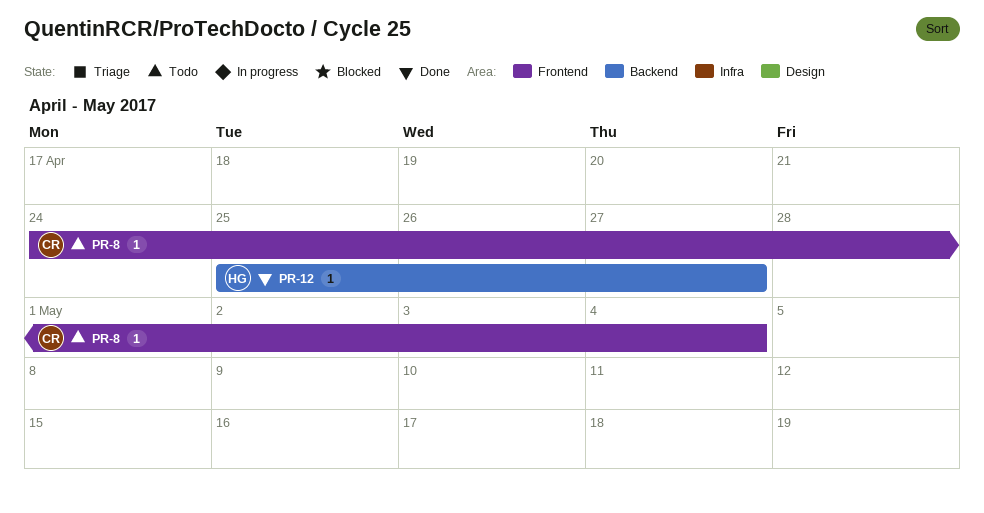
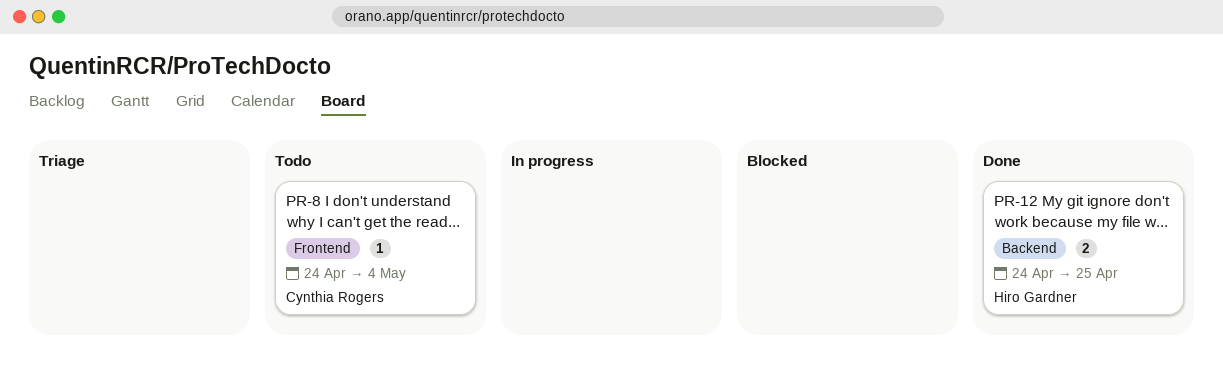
PR-12, estimate: 1 -> 2
PR-12, start: Apr 25 -> Apr 24
PR-12, due: Apr 27 -> Apr 25

